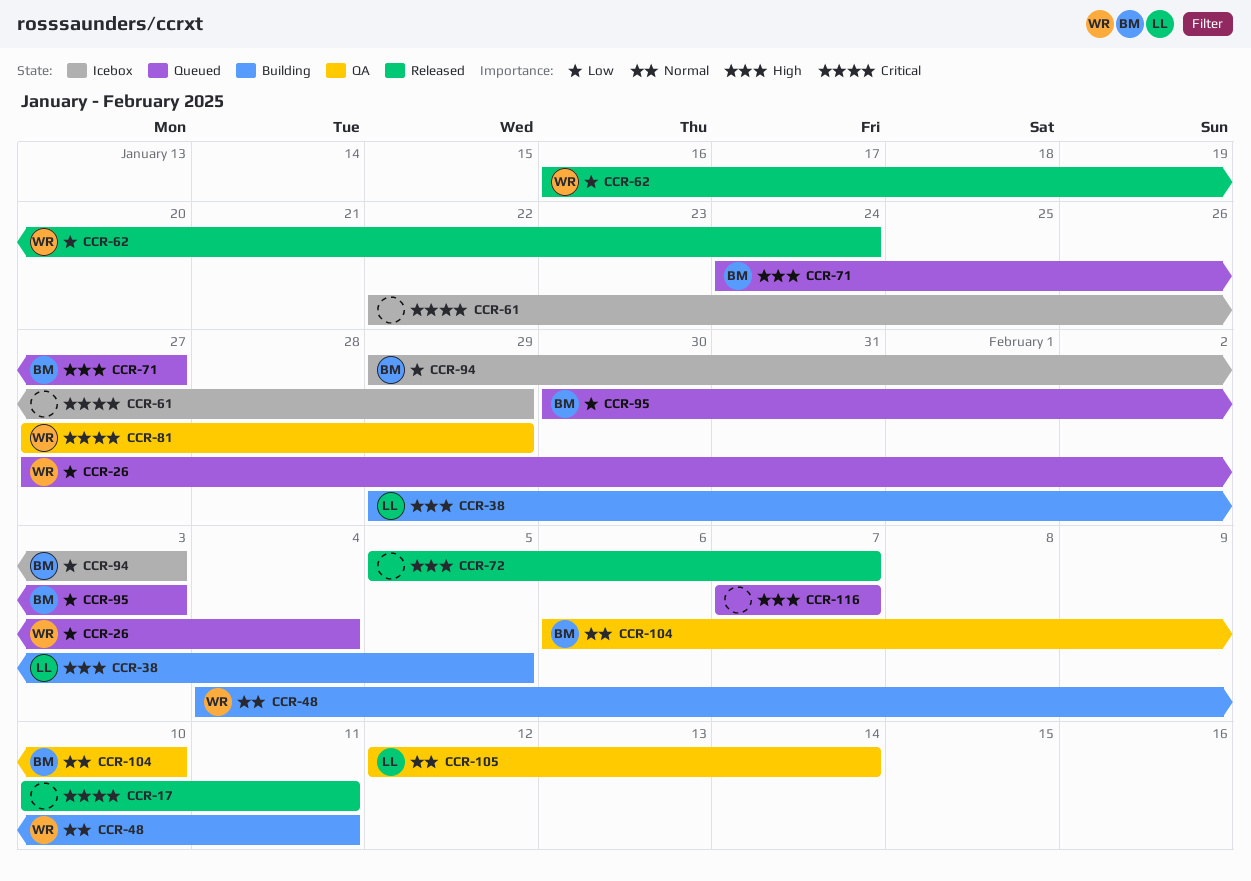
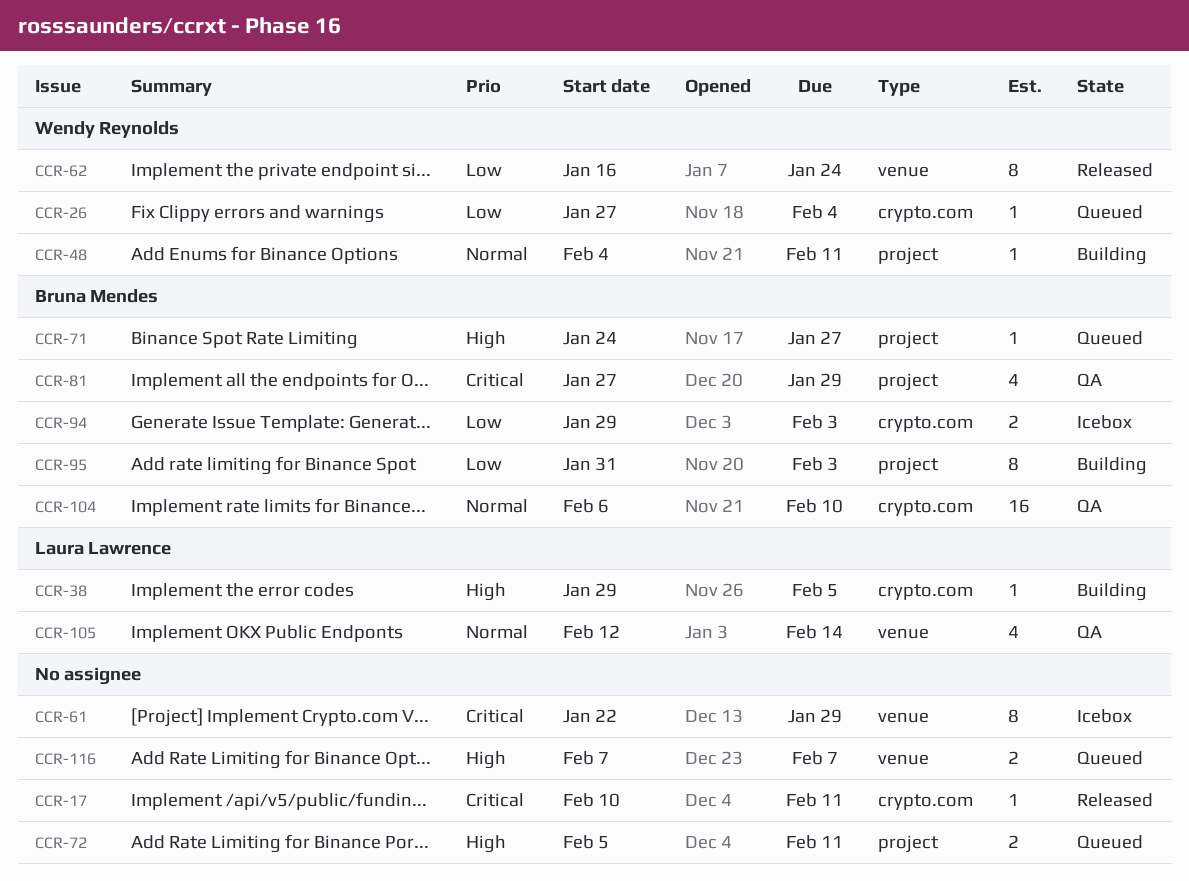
CCR-72, status: Released -> Queued
CCR-72, due: Feb 7 -> Feb 11
CCR-81, owner: Wendy Reynolds -> Bruna Mendes
CCR-95, status: Queued -> Building
CCR-95, start: Jan 30 -> Jan 31

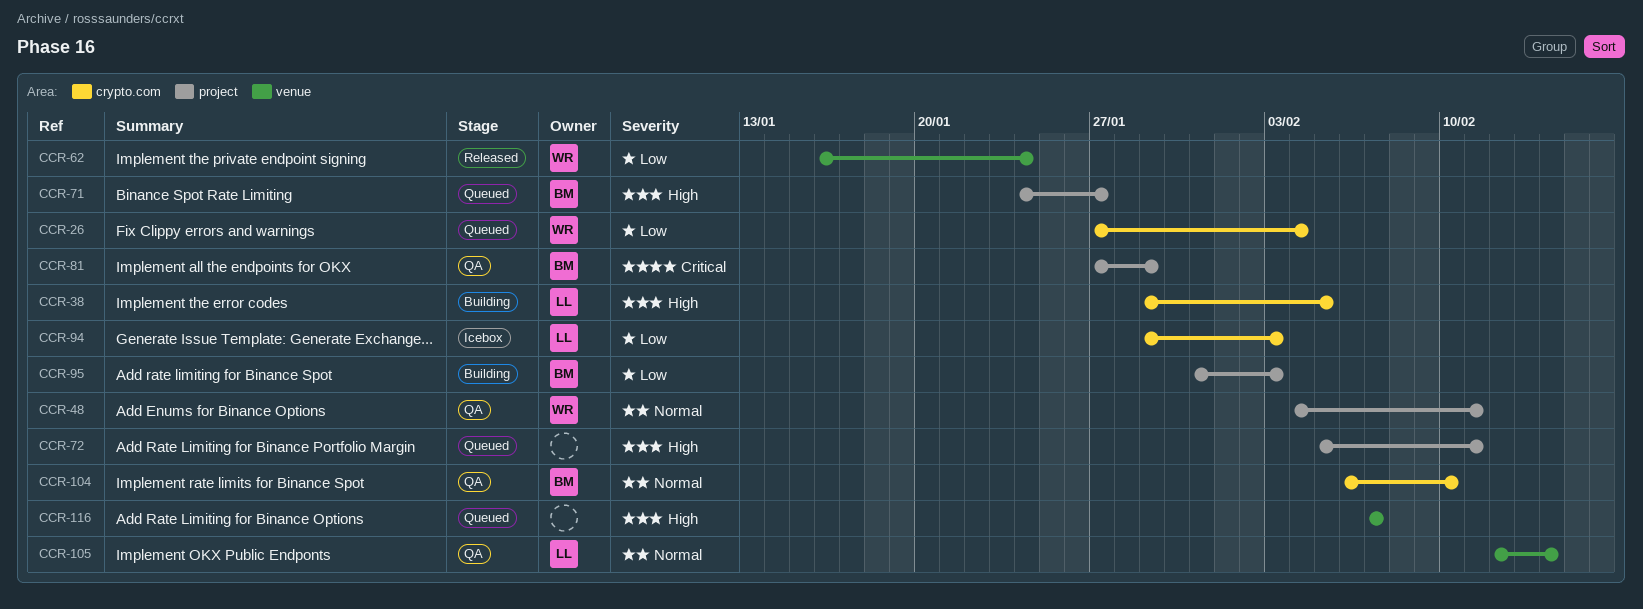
CCR-17: present -> none
CCR-48, status: Building -> QA
CCR-61: present -> none
CCR-94, owner: Bruna Mendes -> Laura Lawrence

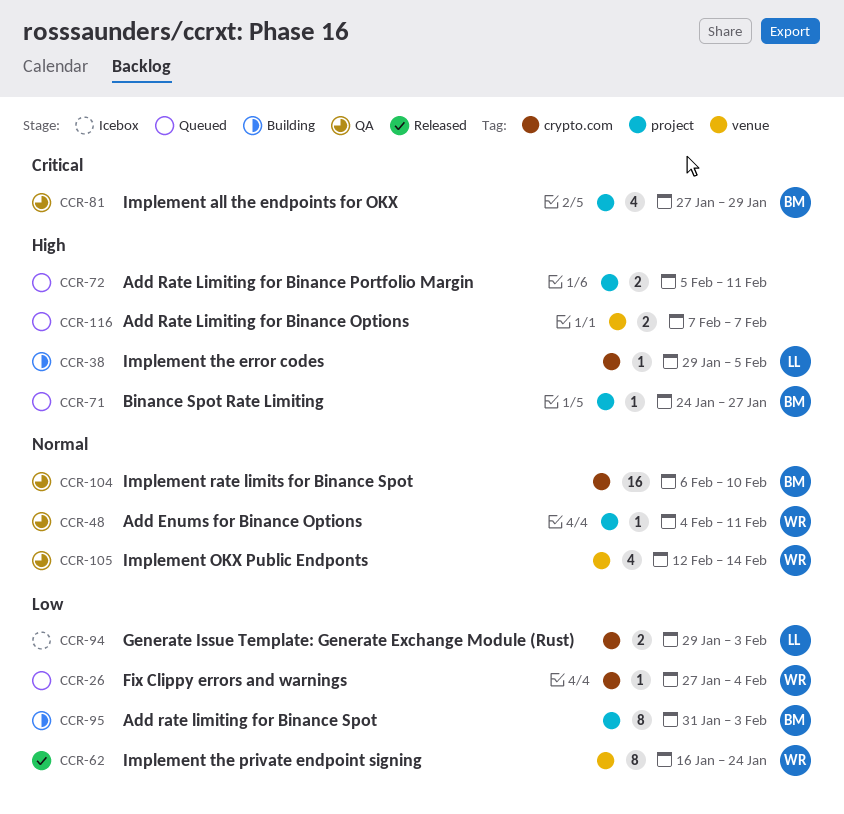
CCR-105, owner: LL -> WR

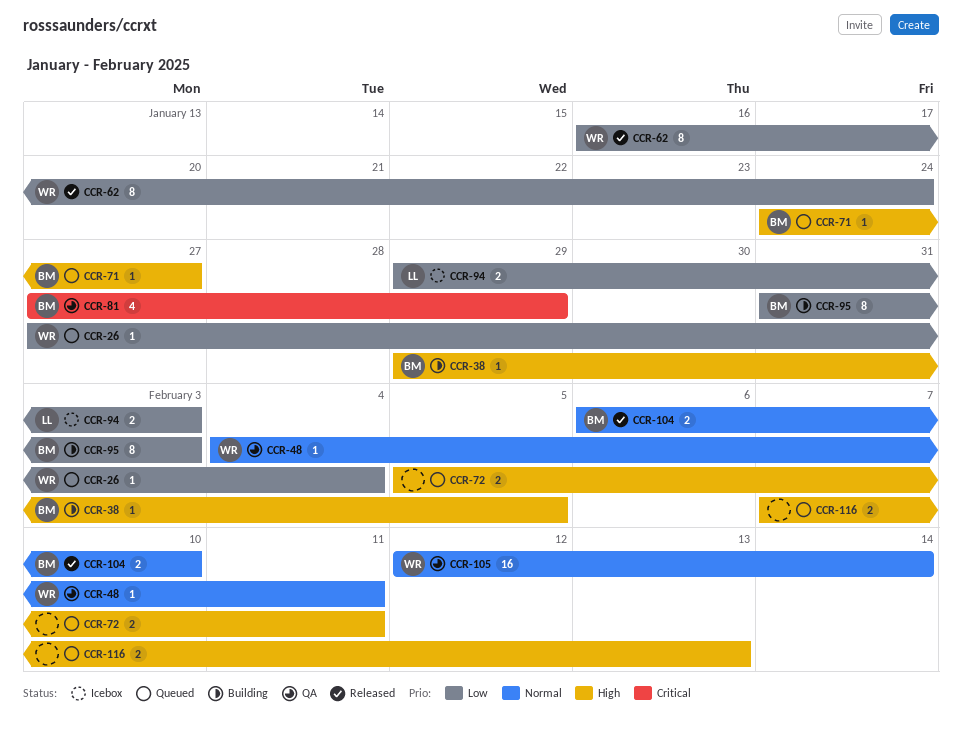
CCR-38, owner: LL -> BM
CCR-104, status: QA -> Released
CCR-104, estimate: 16 -> 2
CCR-105, estimate: 4 -> 16
CCR-116, due: Feb 7 -> Feb 13

